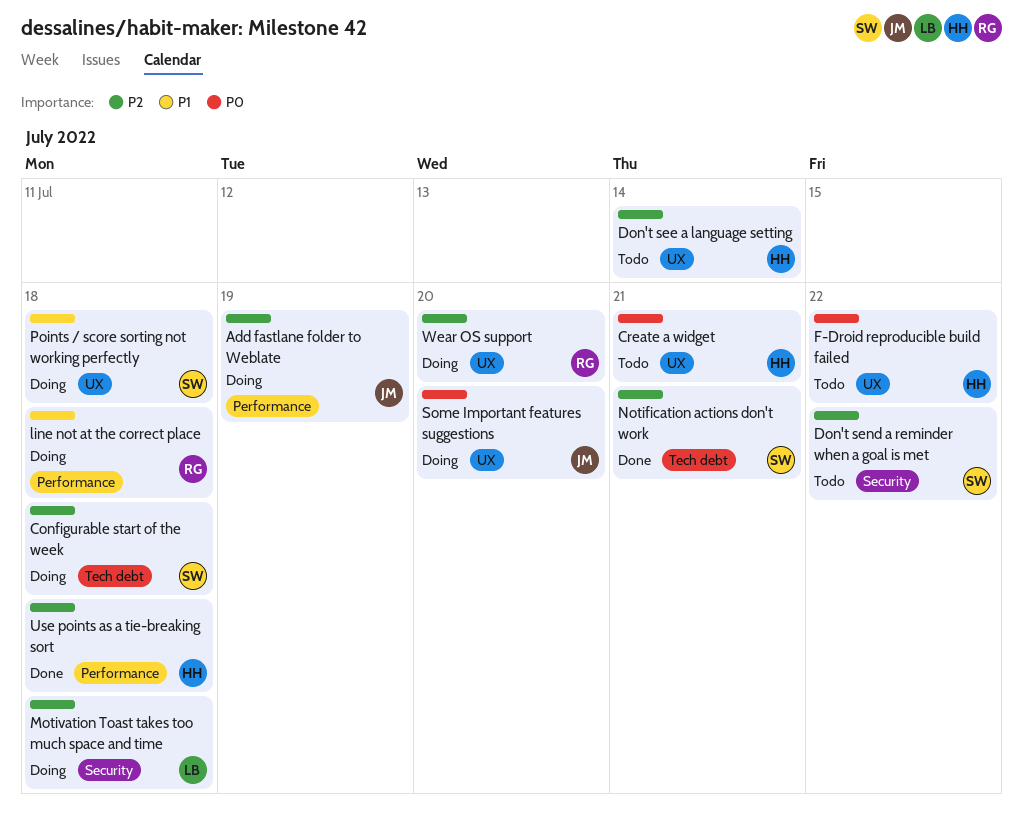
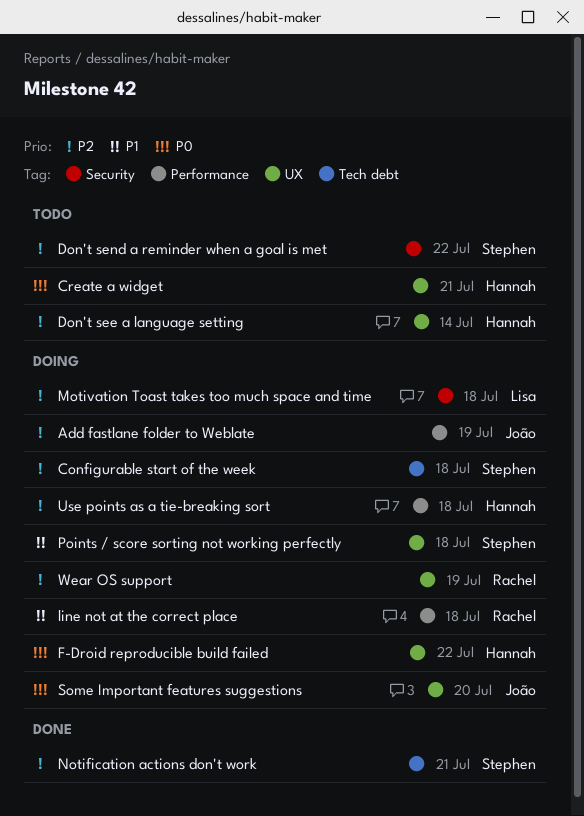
F-Droid reproducible build failed, status: Todo -> Doing
Use points as a tie-breaking sort, status: Done -> Doing
Wear OS support, due: Jul 20 -> Jul 19

